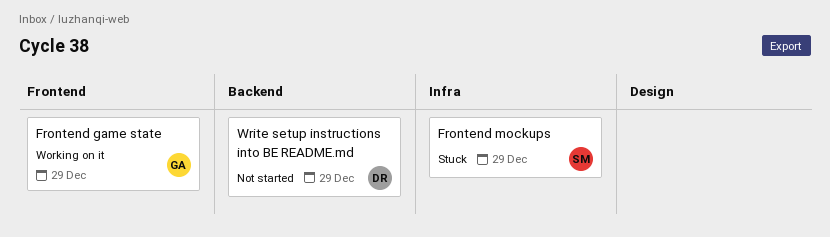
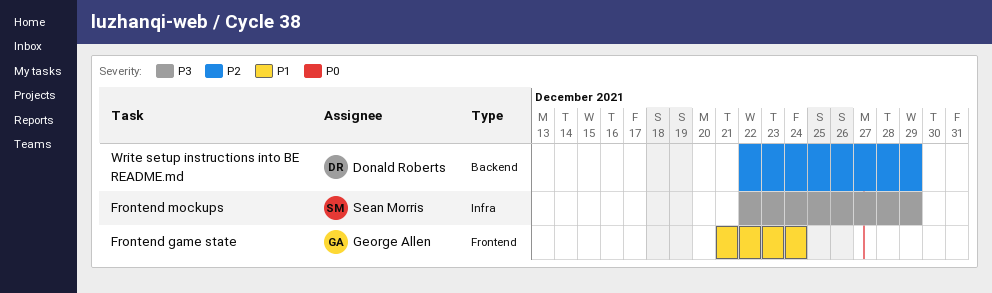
Frontend game state, due: Dec 29 -> Dec 24

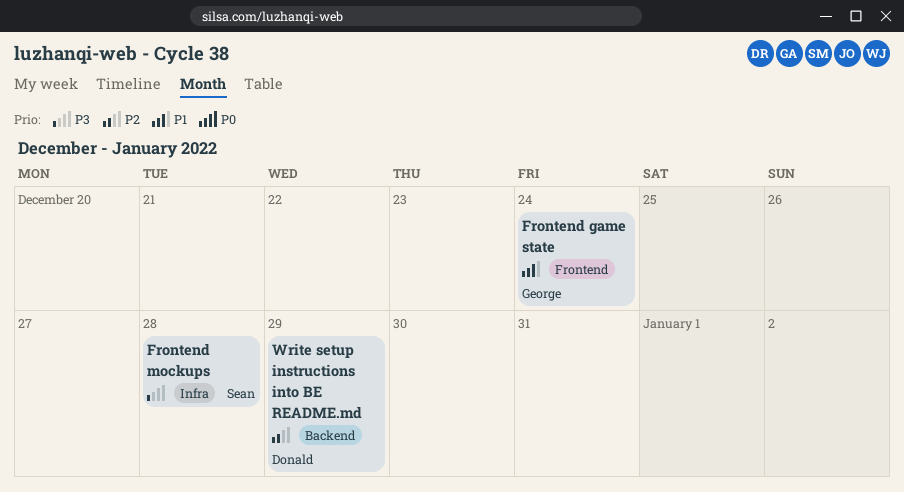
Frontend mockups, due: Dec 29 -> Dec 28

